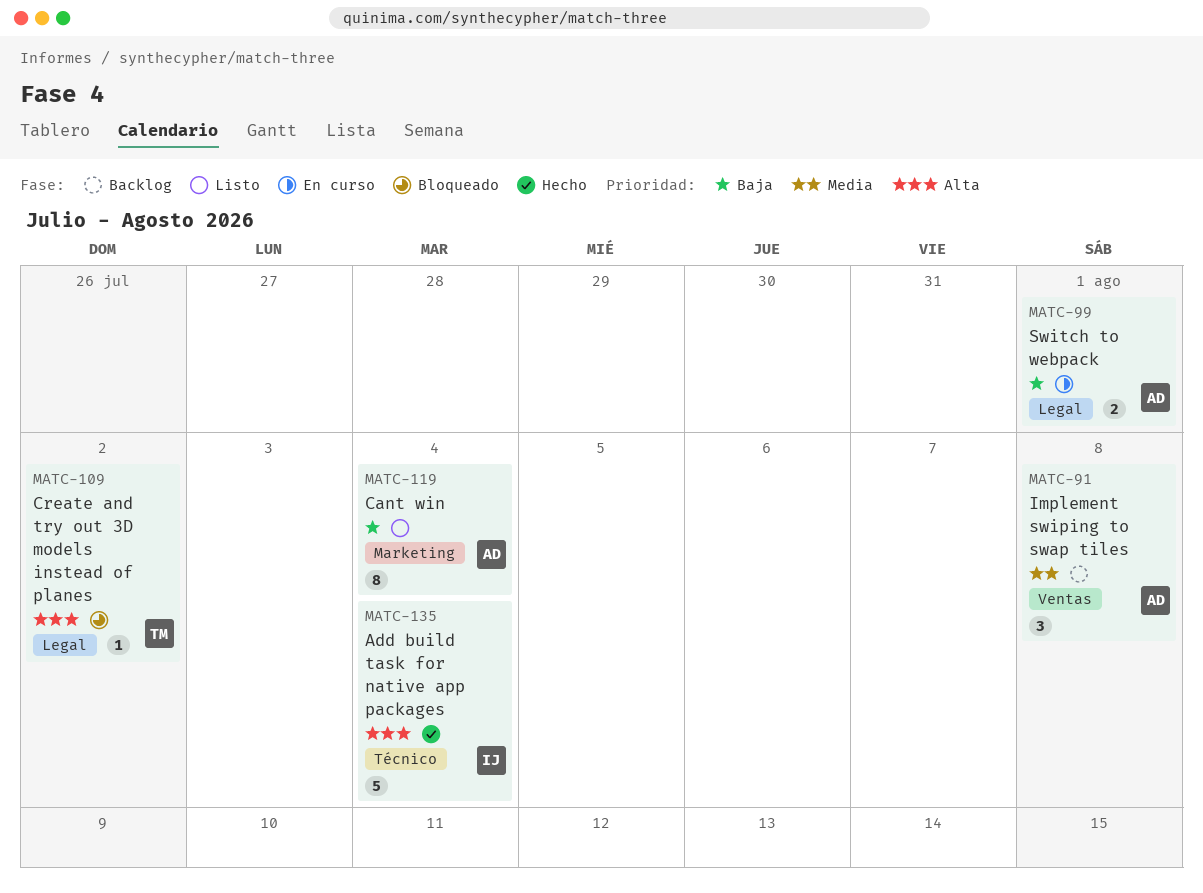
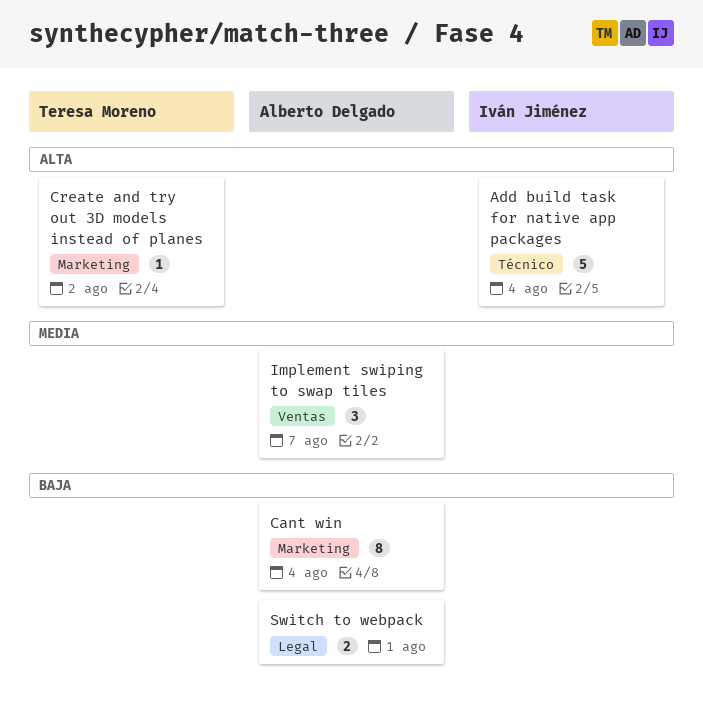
Create and try out 3D models instead of planes, label: Legal -> Marketing
Implement swiping to swap tiles, due: Aug 8 -> Aug 7

